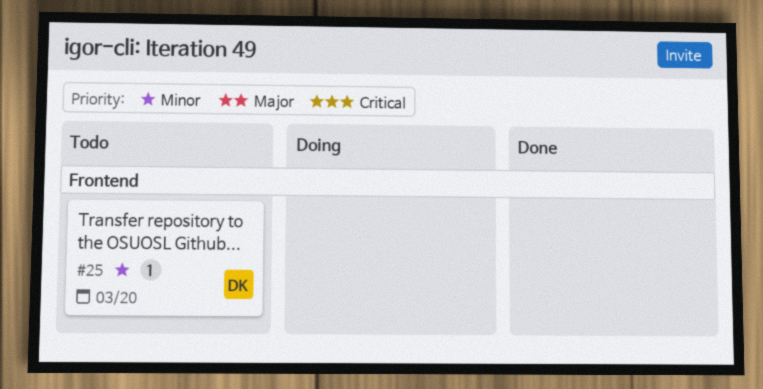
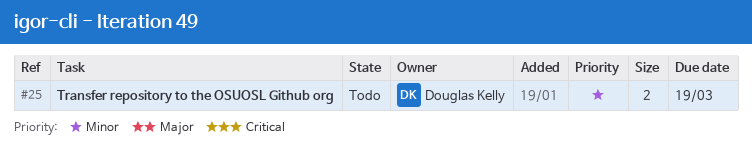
#25, estimate: 1 -> 2
#25, due: Mar 20 -> Mar 19

